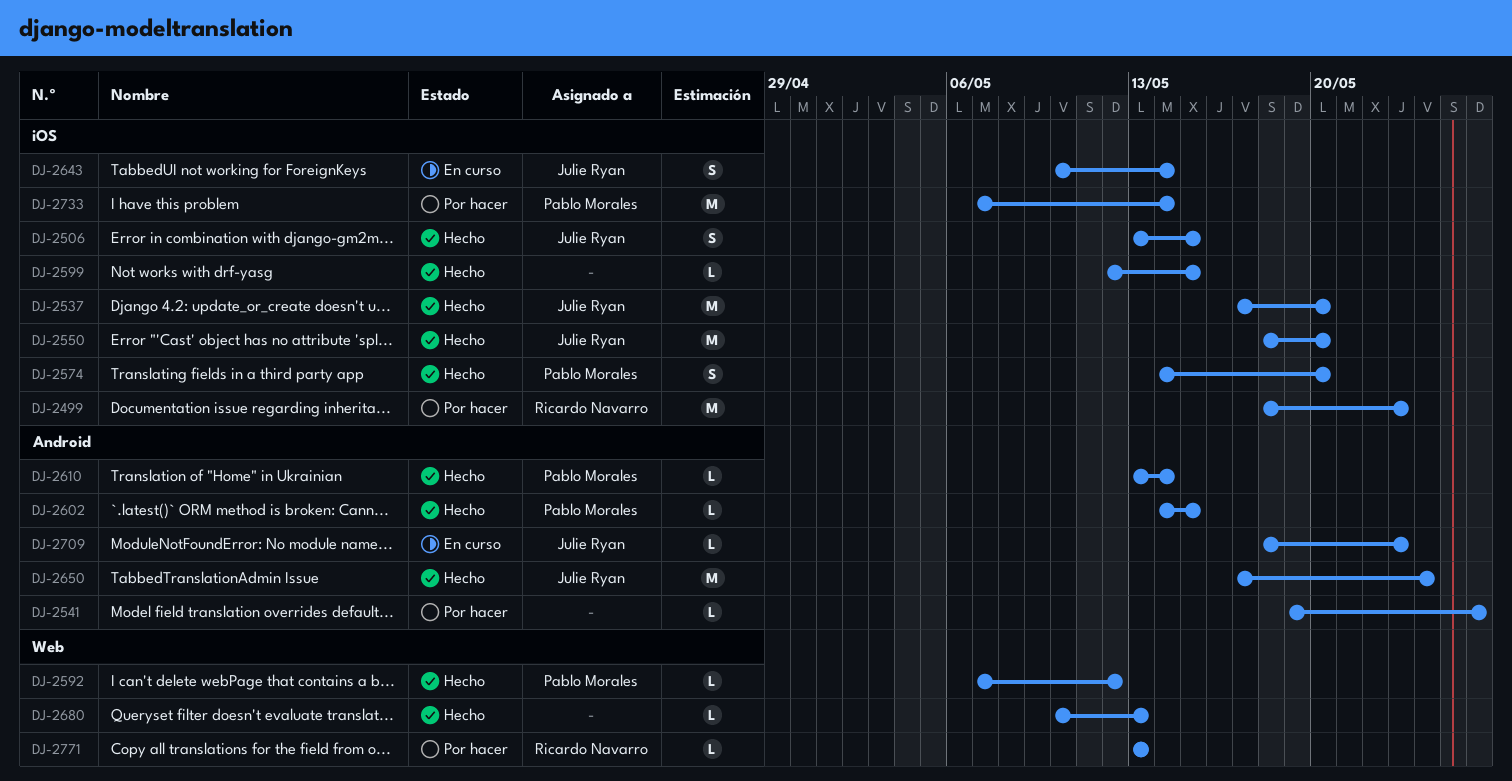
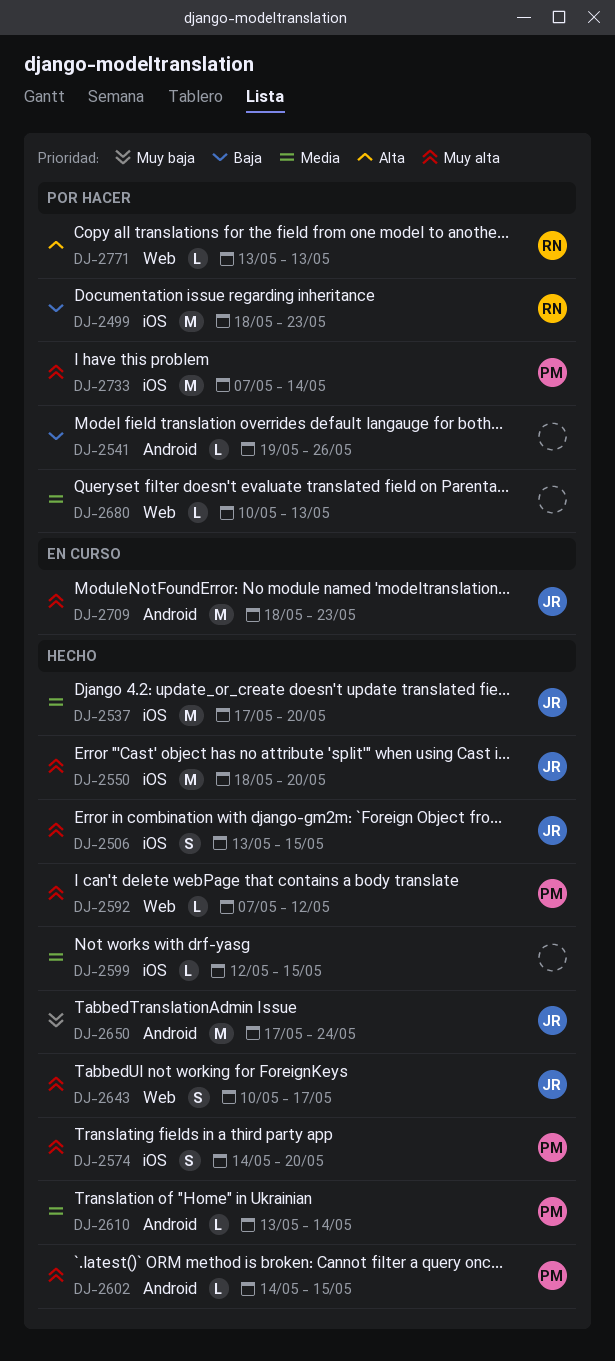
DJ-2643, status: En curso -> Hecho
DJ-2643, label: iOS -> Web
DJ-2643, due: May 14 -> May 17
DJ-2680, status: Hecho -> Por hacer
DJ-2709, estimate: L -> M

